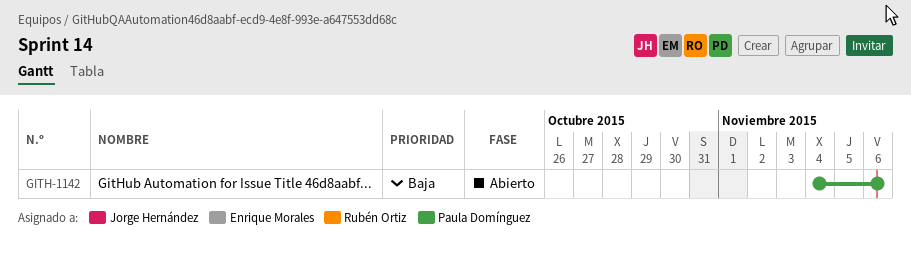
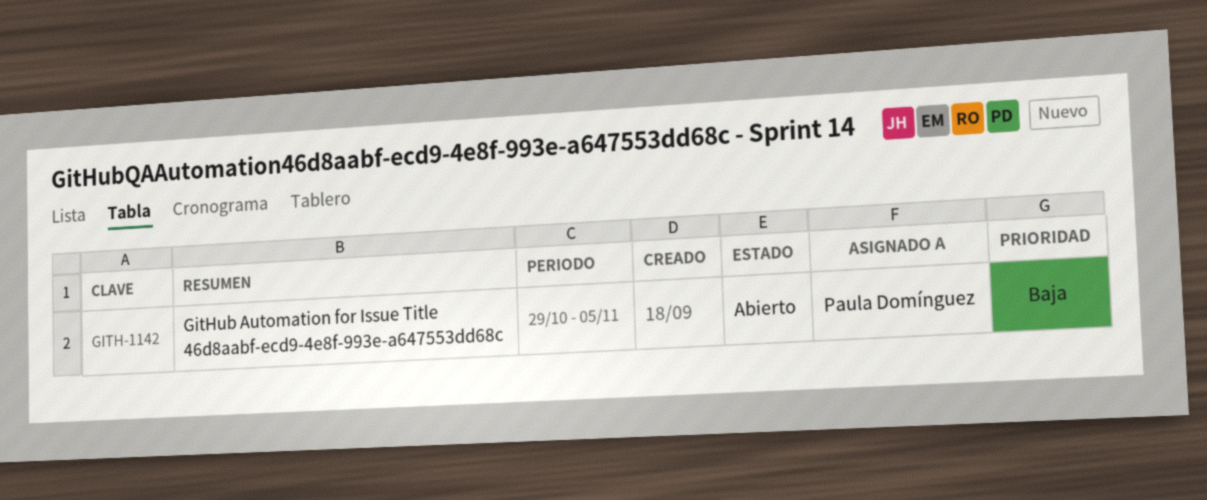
GITH-1142, start: Nov 4 -> Oct 29
GITH-1142, due: Nov 6 -> Nov 5

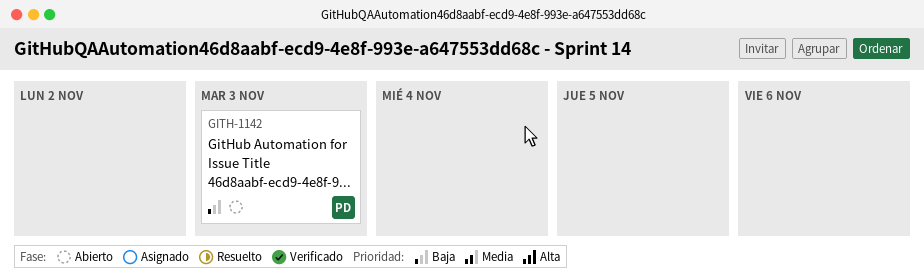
GITH-1142, due: Nov 5 -> Nov 3

